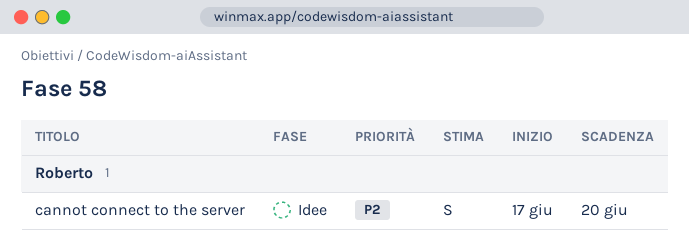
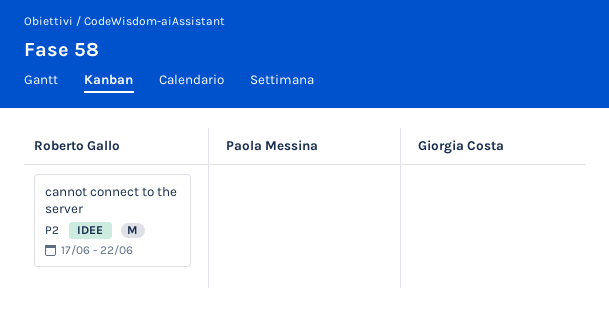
cannot connect to the server, estimate: S -> M
cannot connect to the server, due: Jun 20 -> Jun 22

